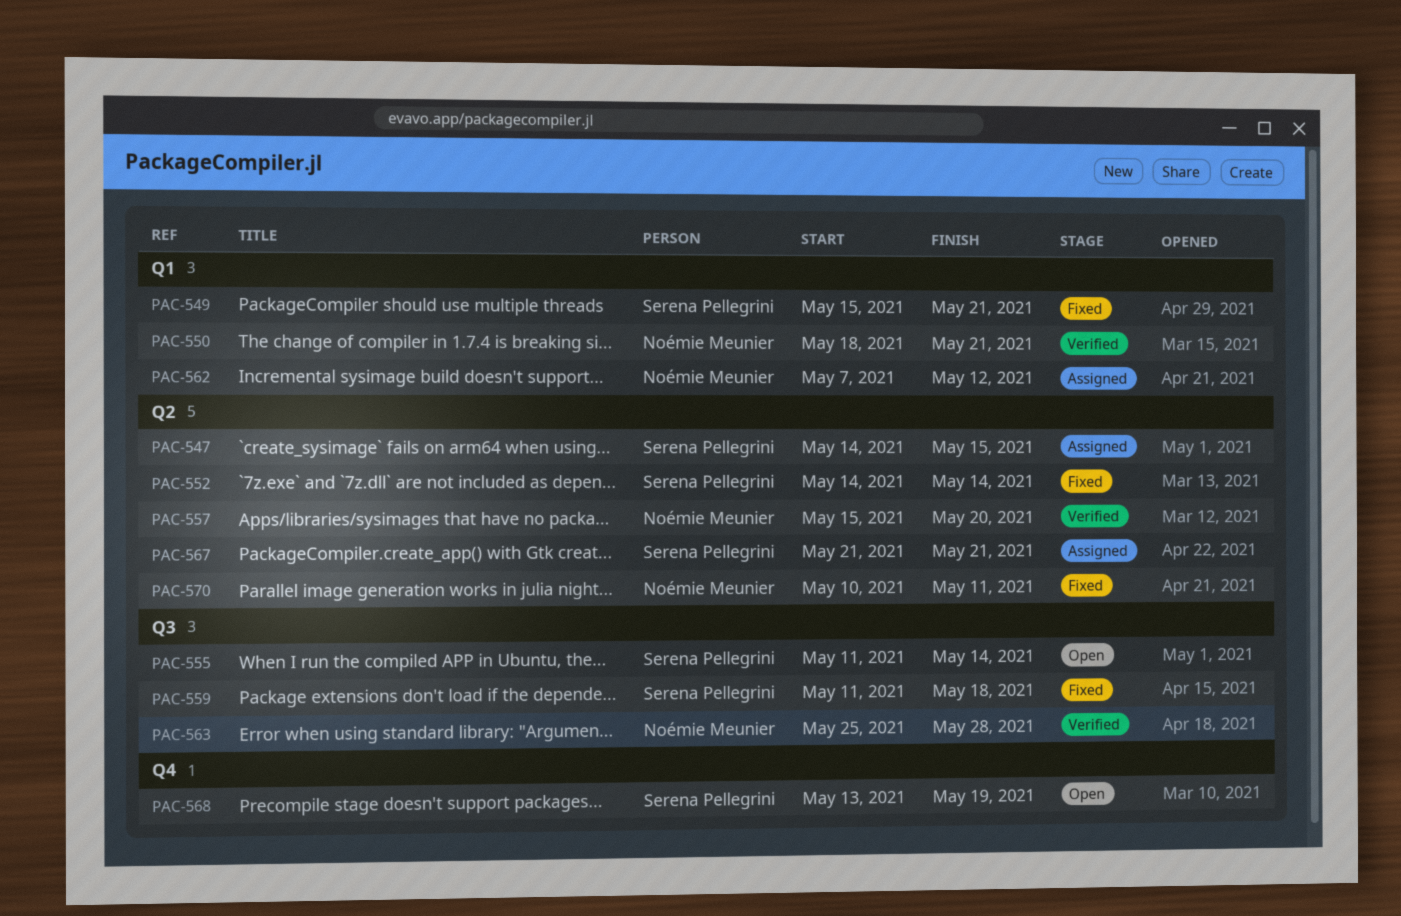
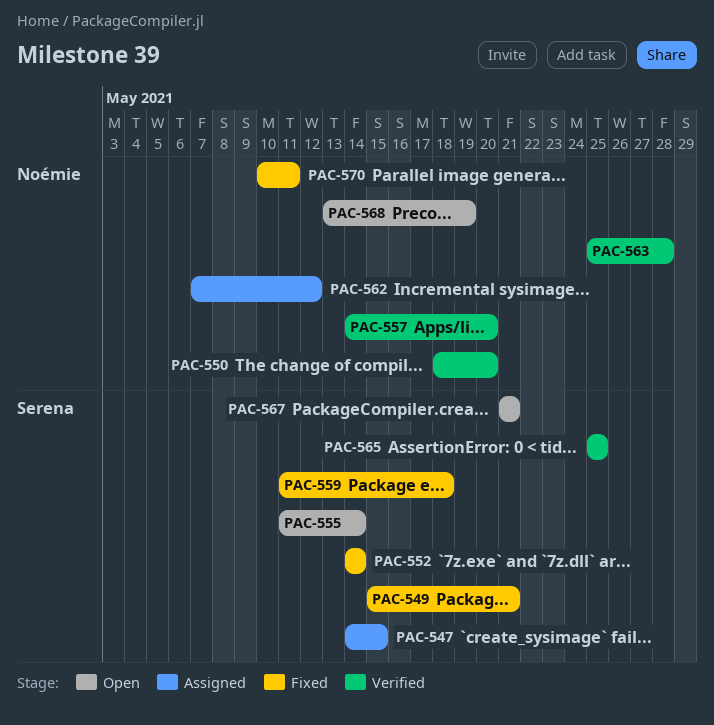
PAC-550, due: May 21 -> May 20
PAC-557, start: May 15 -> May 14
PAC-565: none -> present
PAC-567, status: Assigned -> Open
PAC-568, owner: Serena Pellegrini -> Noémie Meunier

